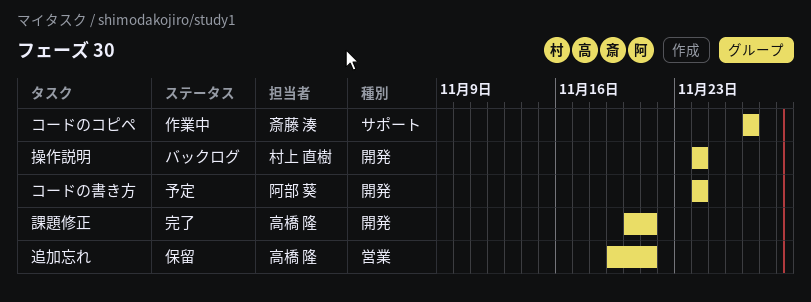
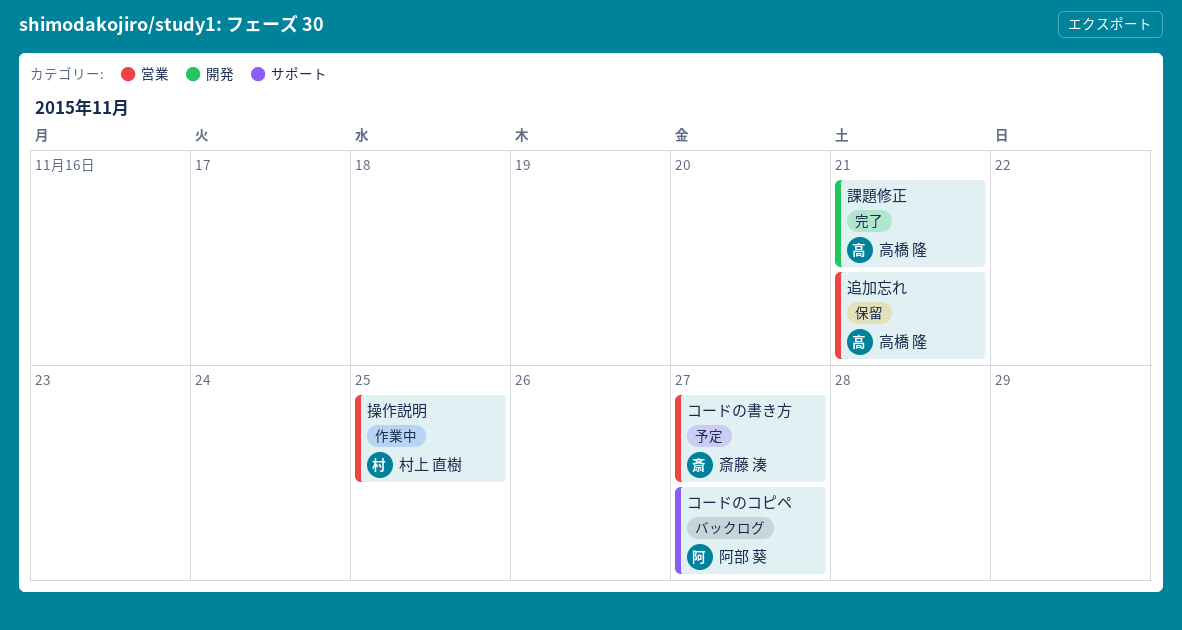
コードのコピペ, status: 作業中 -> バックログ
コードのコピペ, owner: 斎藤 湊 -> 阿部 葵
コードの書き方, owner: 阿部 葵 -> 斎藤 湊
コードの書き方, label: 開発 -> 営業
コードの書き方, due: Nov 24 -> Nov 27
操作説明, status: バックログ -> 作業中
操作説明, label: 開発 -> 営業
操作説明, due: Nov 24 -> Nov 25

